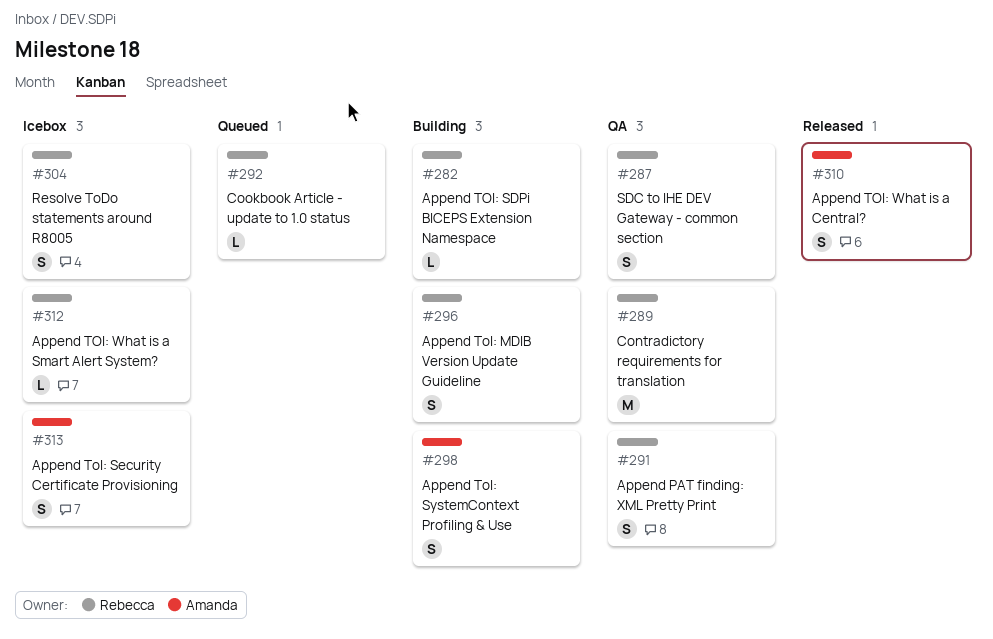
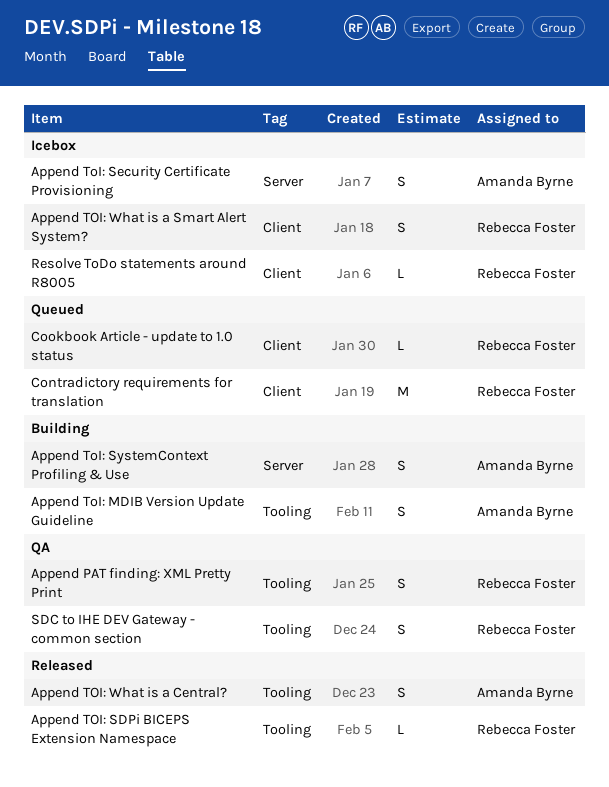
Append ToI: MDIB Version Update Guideline, owner: Rebecca Foster -> Amanda Byrne
Append TOI: SDPi BICEPS Extension Namespace, status: Building -> Released
Append TOI: What is a Smart Alert System?, estimate: L -> S
Contradictory requirements for translation, status: QA -> Queued
Resolve ToDo statements around R8005, estimate: S -> L

